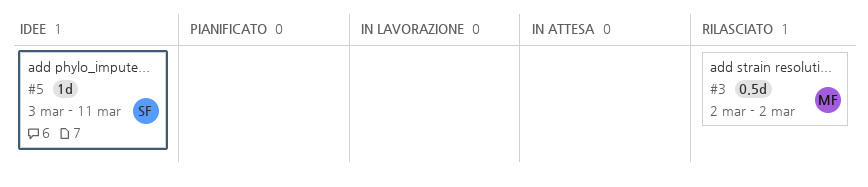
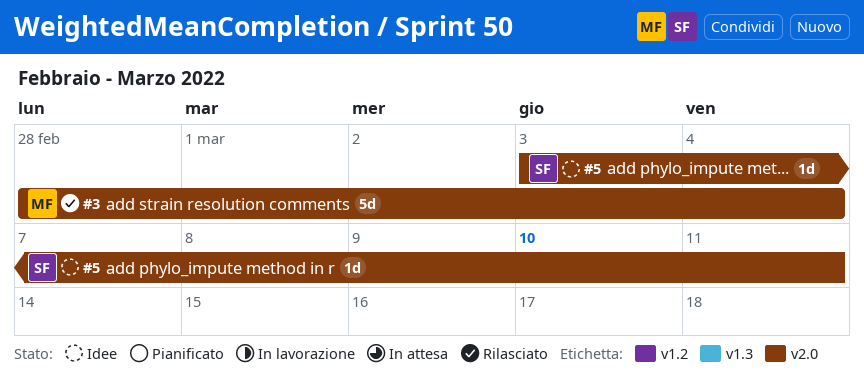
#3, estimate: 0.5d -> 5d
#3, start: Mar 2 -> Feb 28
#3, due: Mar 2 -> Mar 4

